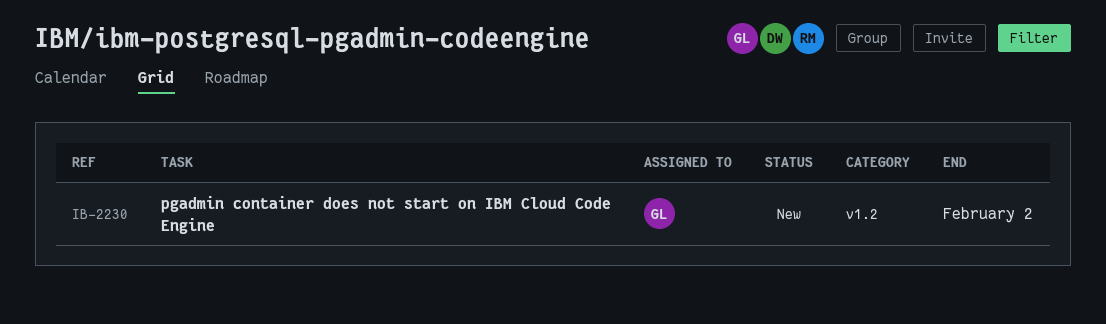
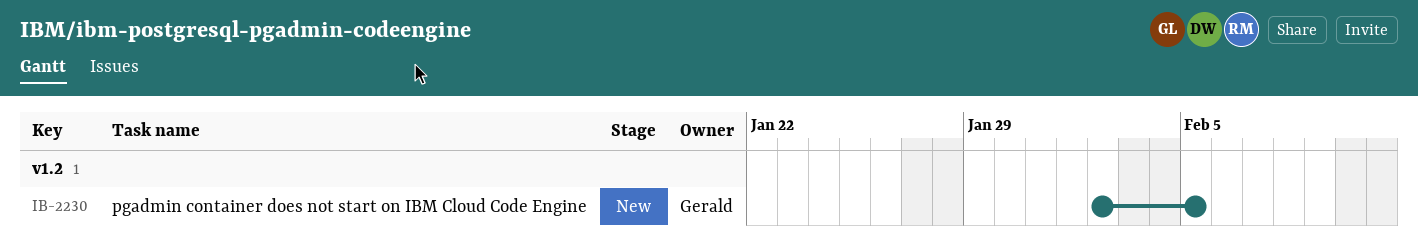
IB-2230, due: Feb 2 -> Feb 5

